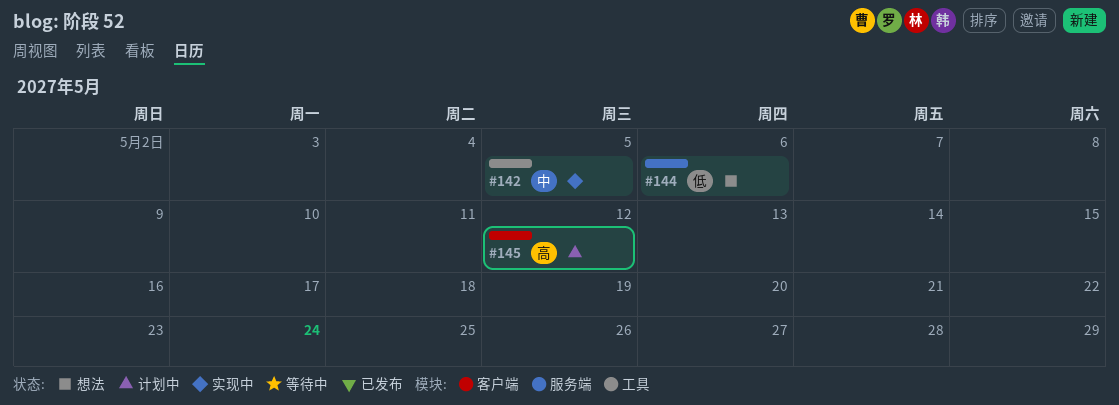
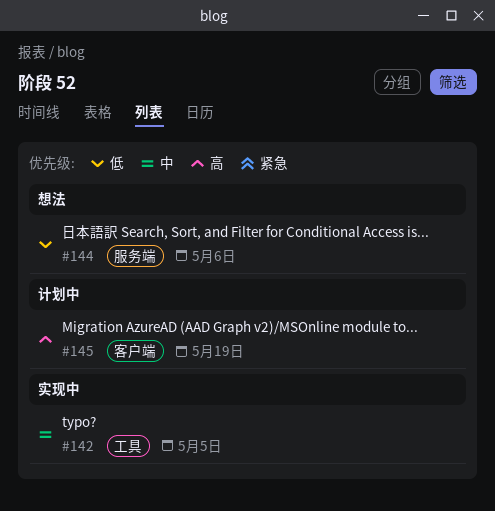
#145, due: May 12 -> May 19

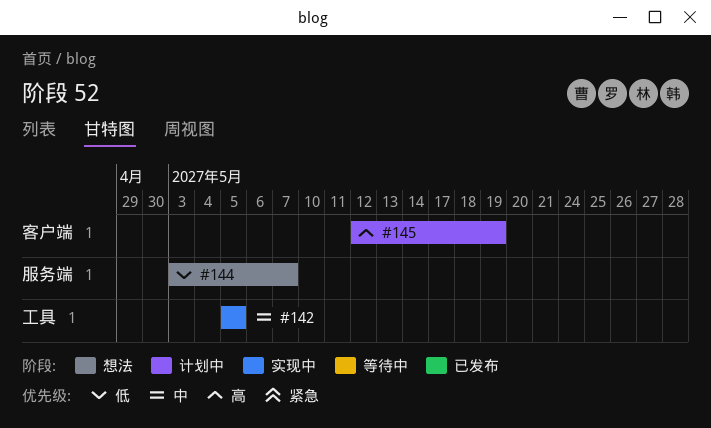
#144, due: May 6 -> May 7

